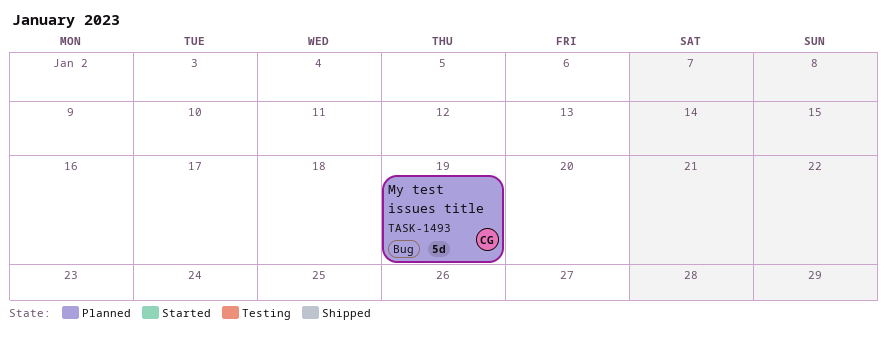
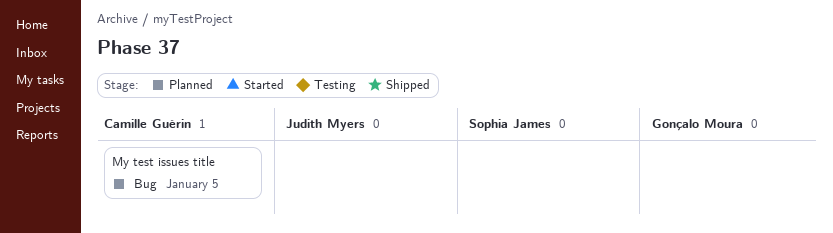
My test issues title, due: Jan 19 -> Jan 5

